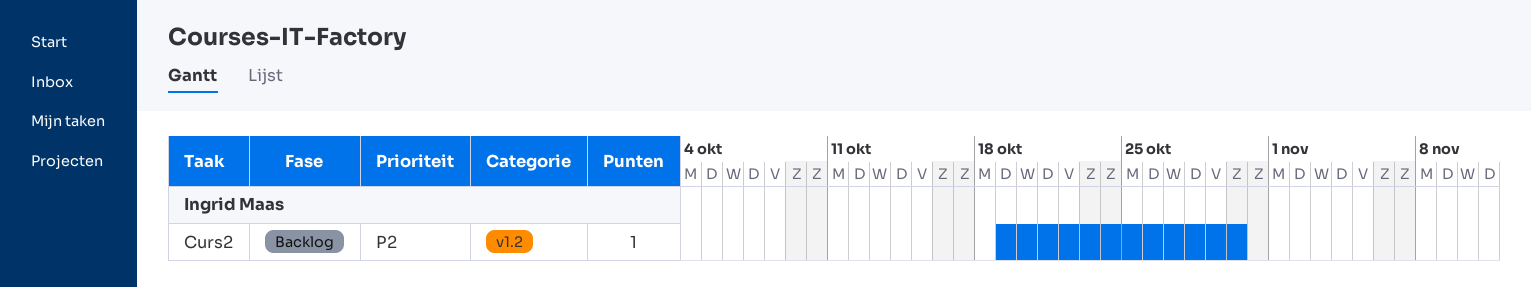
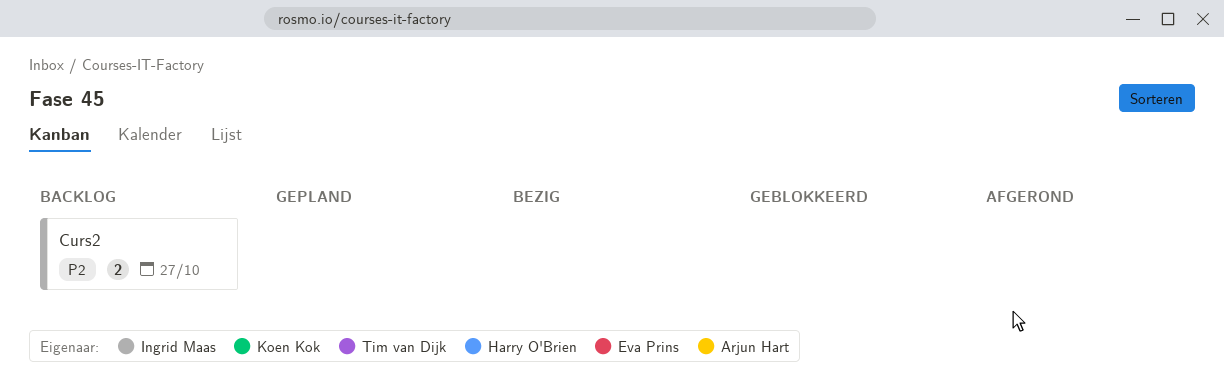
Curs2, estimate: 1 -> 2
Curs2, due: Oct 30 -> Oct 27

